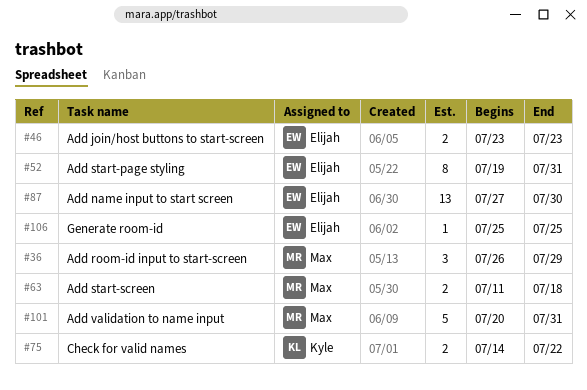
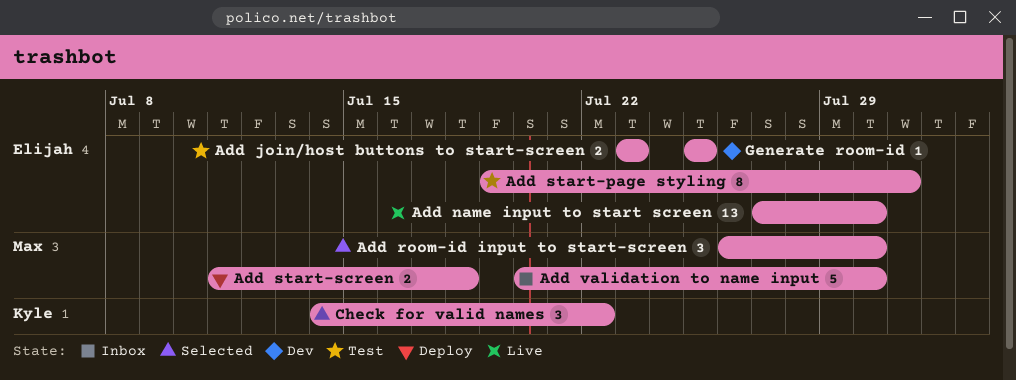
Add room-id input to start-screen, due: Jul 29 -> Jul 30
Add validation to name input, due: Jul 31 -> Jul 30
Check for valid names, estimate: 2 -> 3

